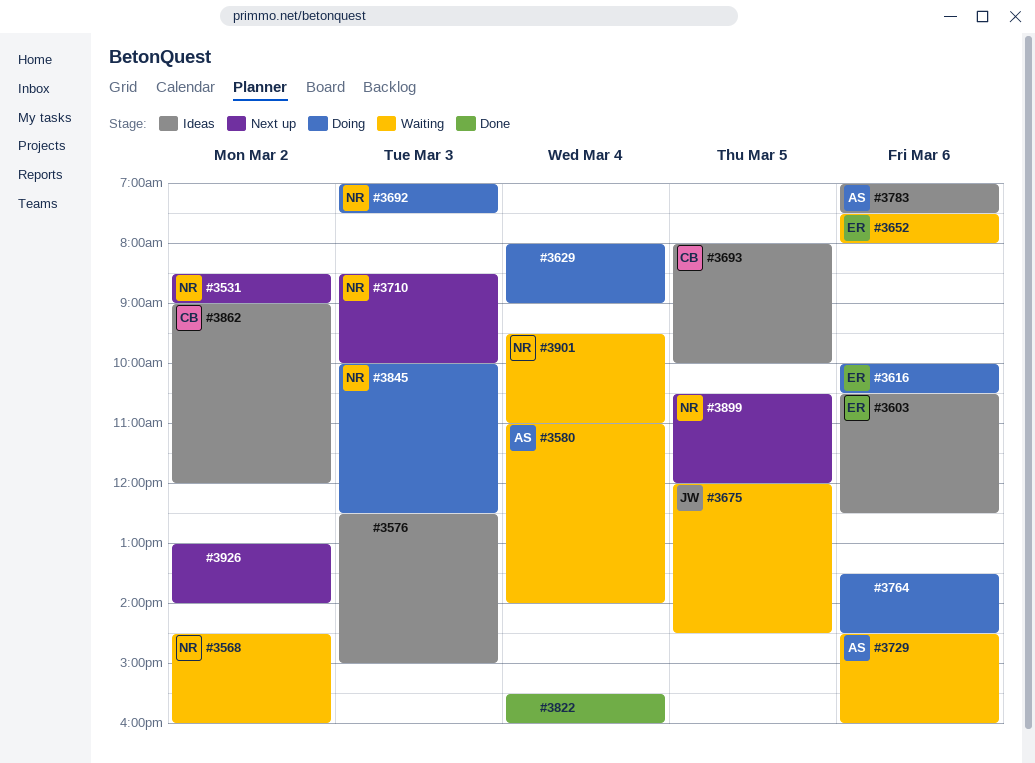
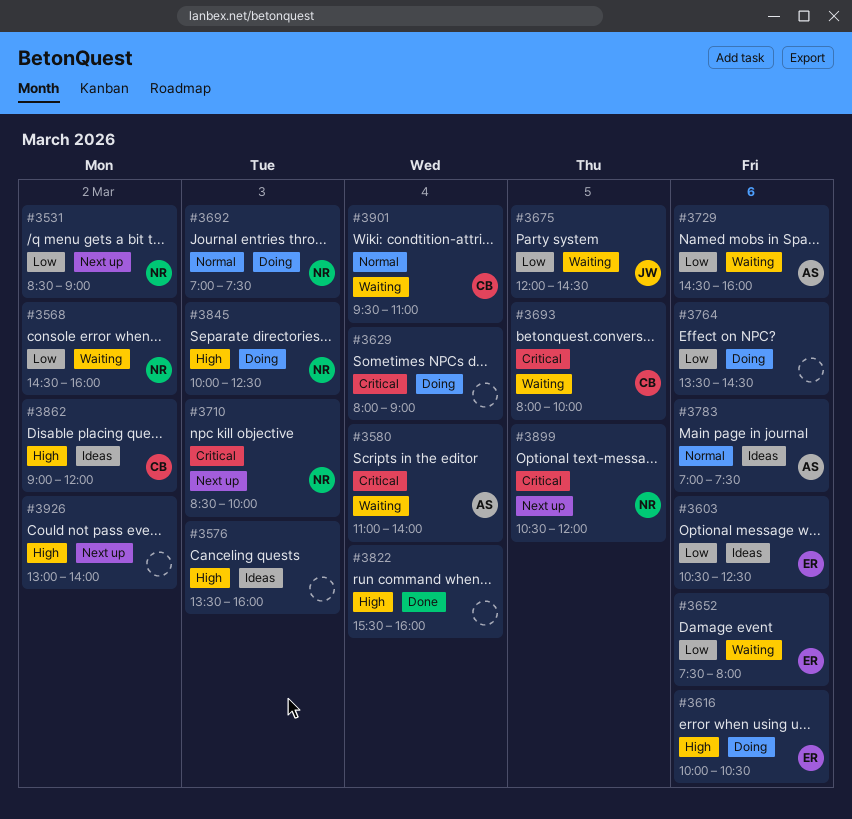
#3576, begins: 12:30 -> 13:30
#3576, ends: 15:00 -> 16:00
#3693, status: Ideas -> Waiting
#3901, owner: NR -> CB

